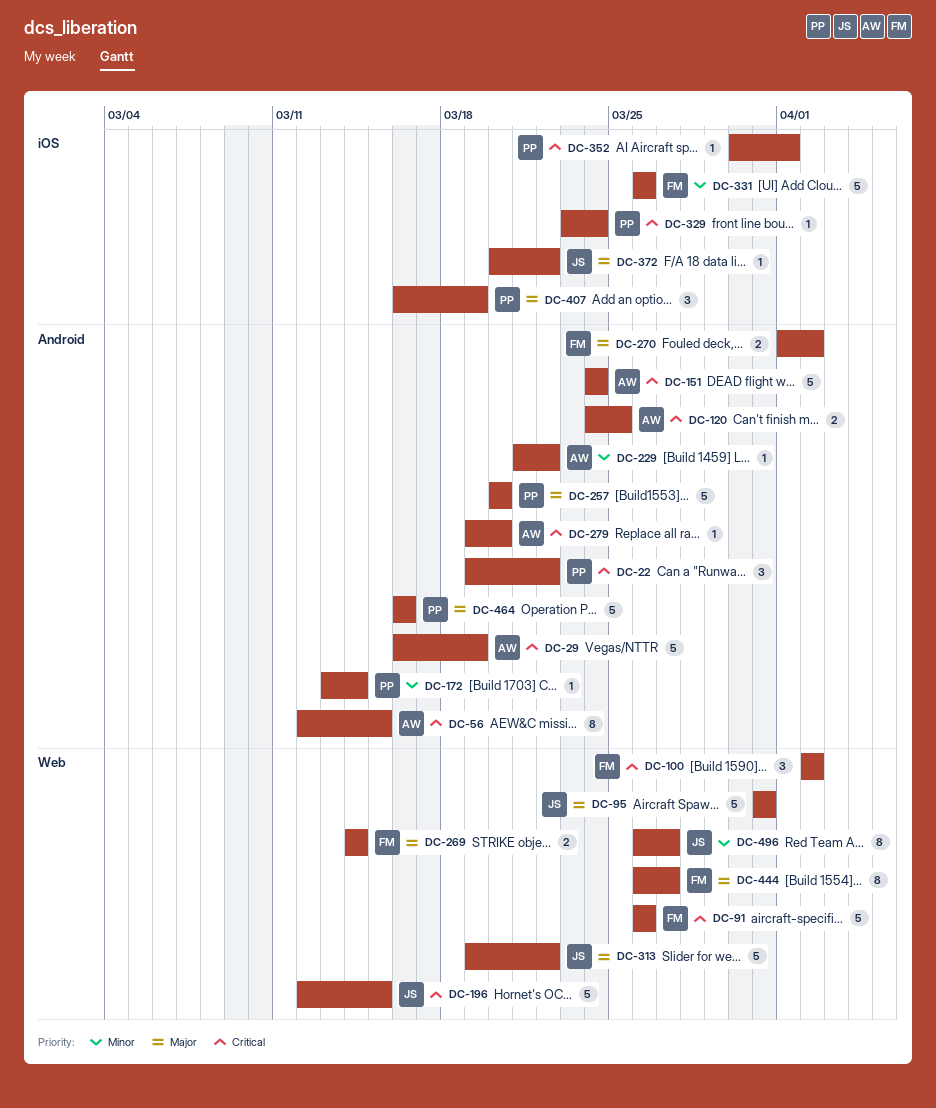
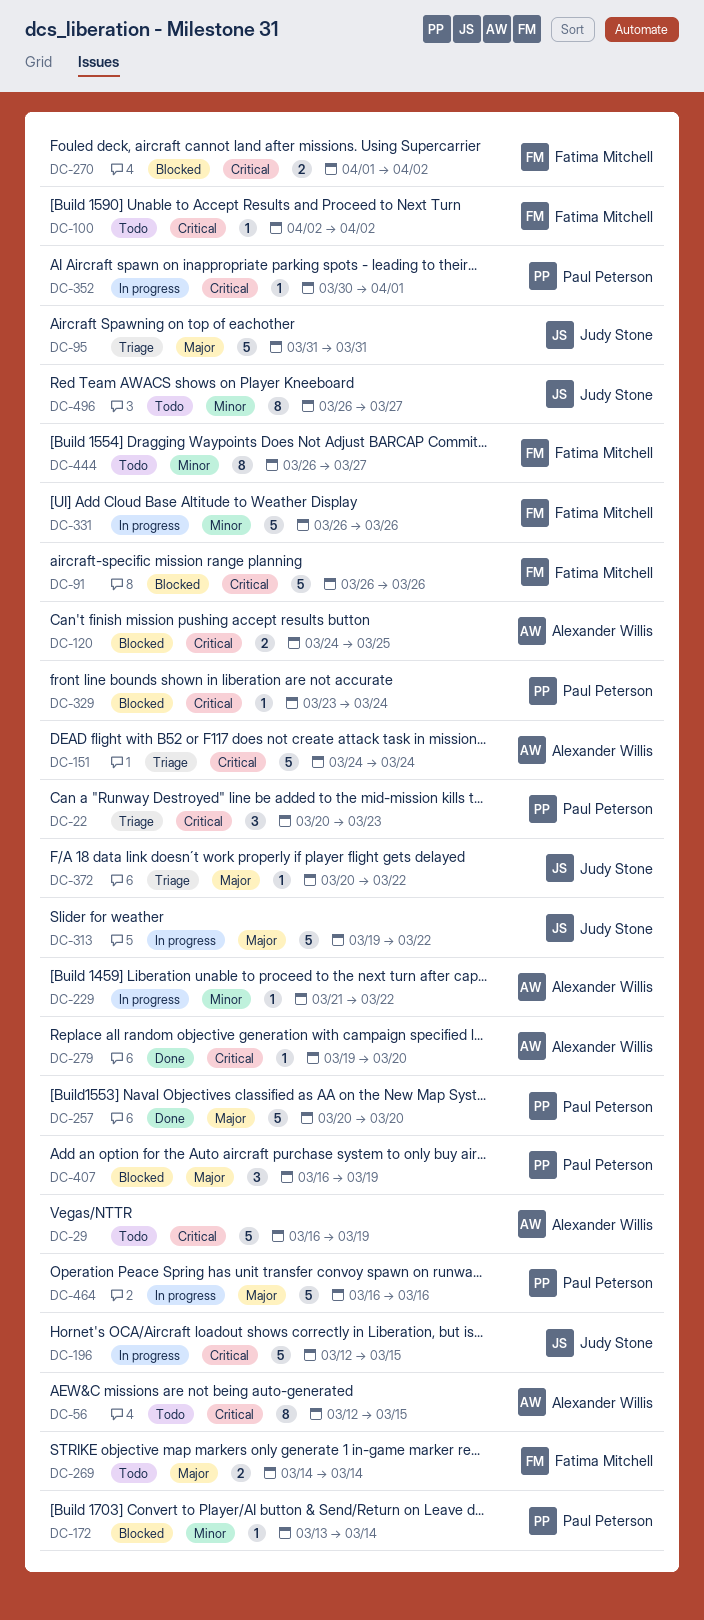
DC-22, start: Mar 19 -> Mar 20
DC-22, due: Mar 22 -> Mar 23
DC-100, estimate: 3 -> 1
DC-270, priority: Major -> Critical
DC-444, priority: Major -> Minor

